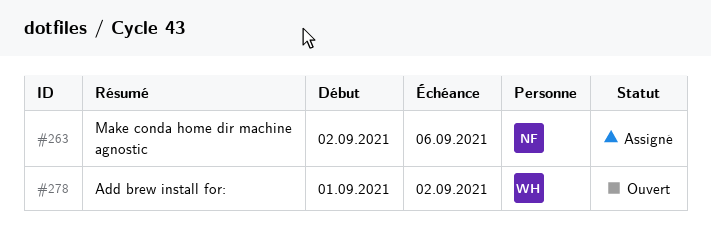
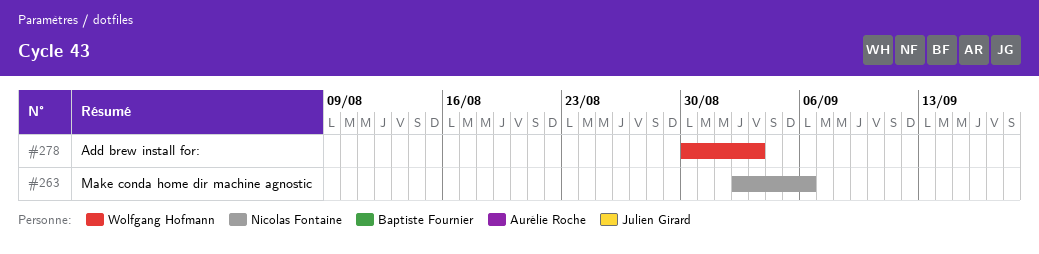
#278, start: Sep 1 -> Aug 30
#278, due: Sep 2 -> Sep 3

